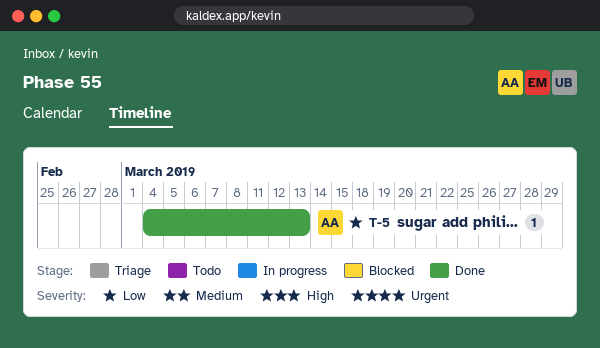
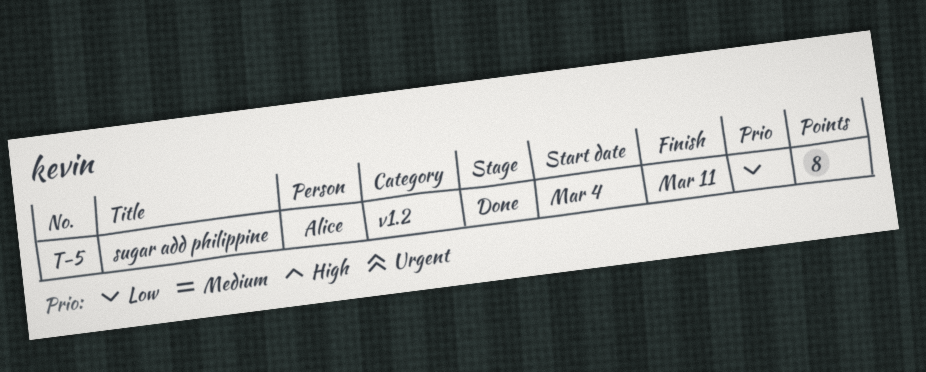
T-5, estimate: 1 -> 8
T-5, due: Mar 13 -> Mar 11

